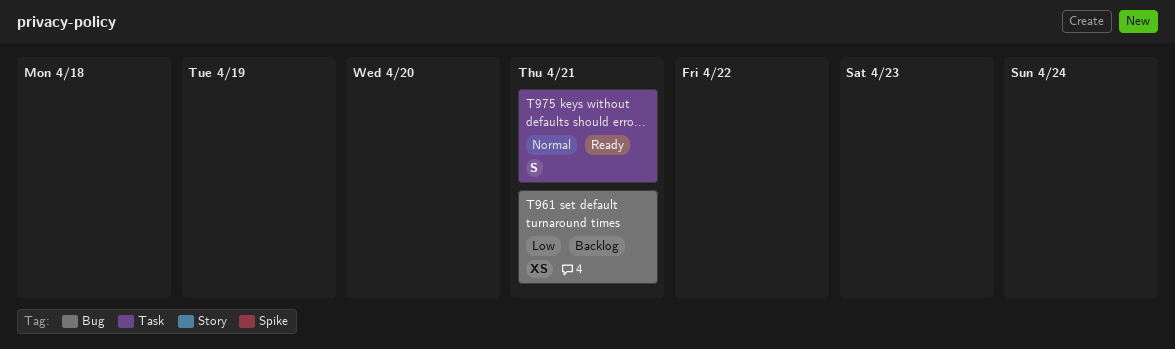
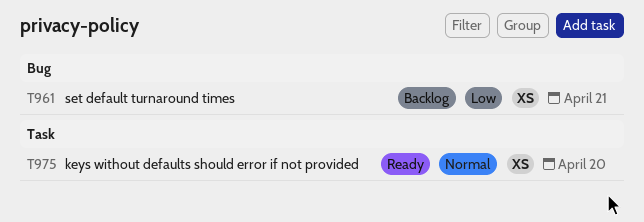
T975, estimate: S -> XS
T975, due: Apr 21 -> Apr 20

